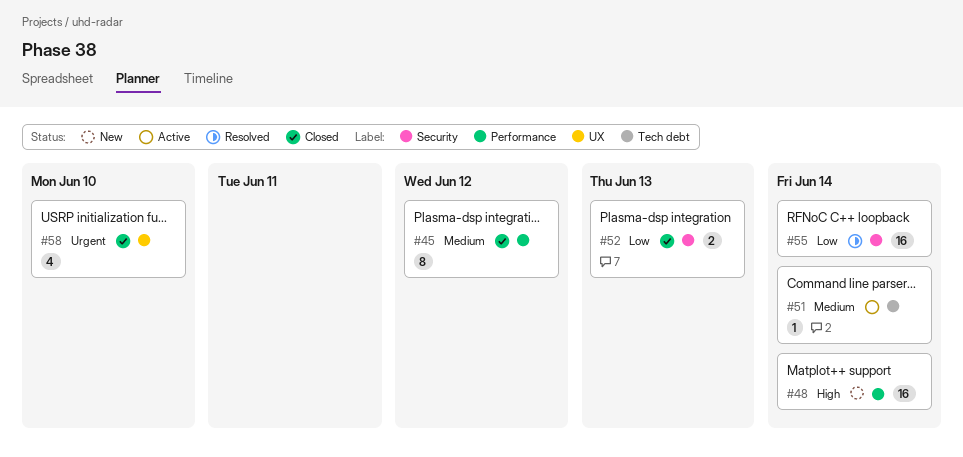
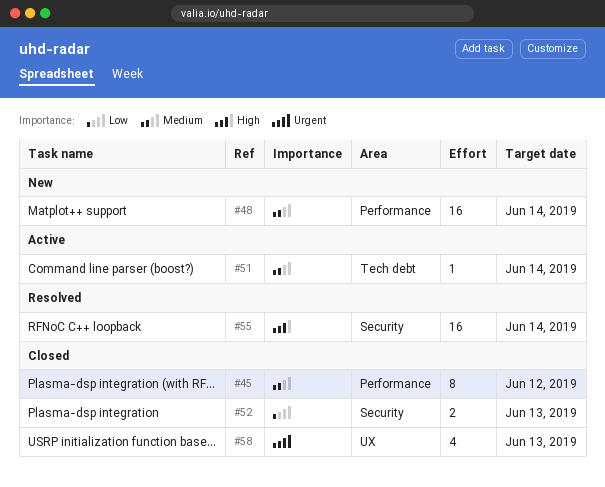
#48, priority: High -> Medium
#55, priority: Low -> High
#58, due: Jun 10 -> Jun 13

